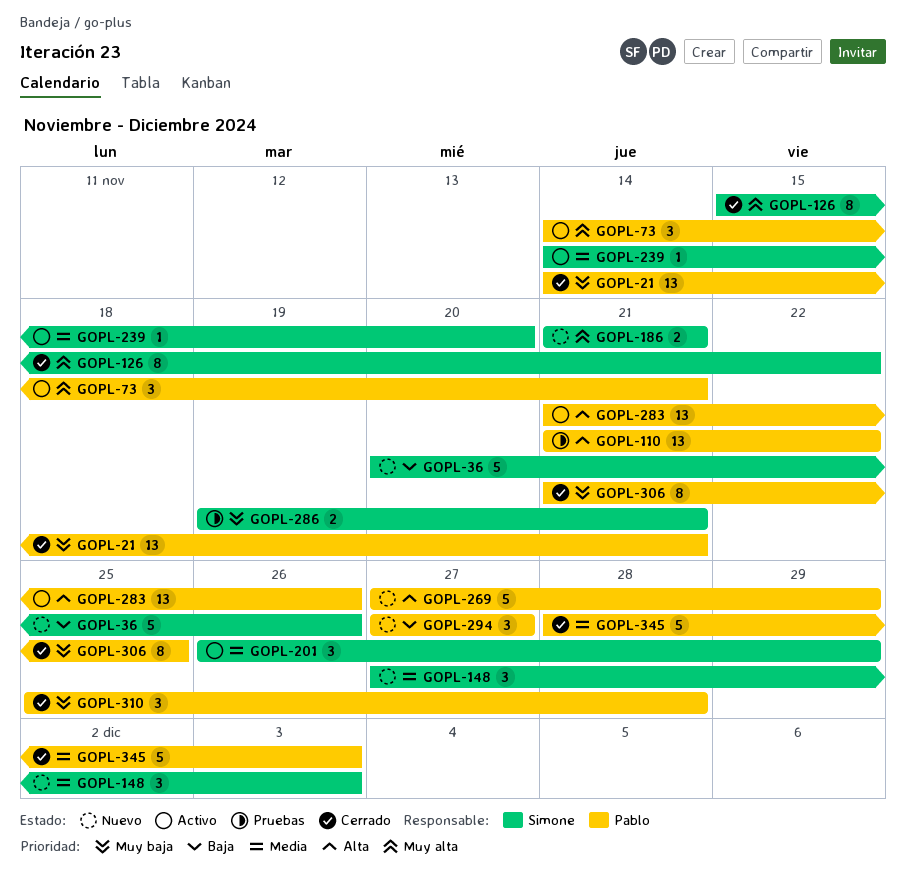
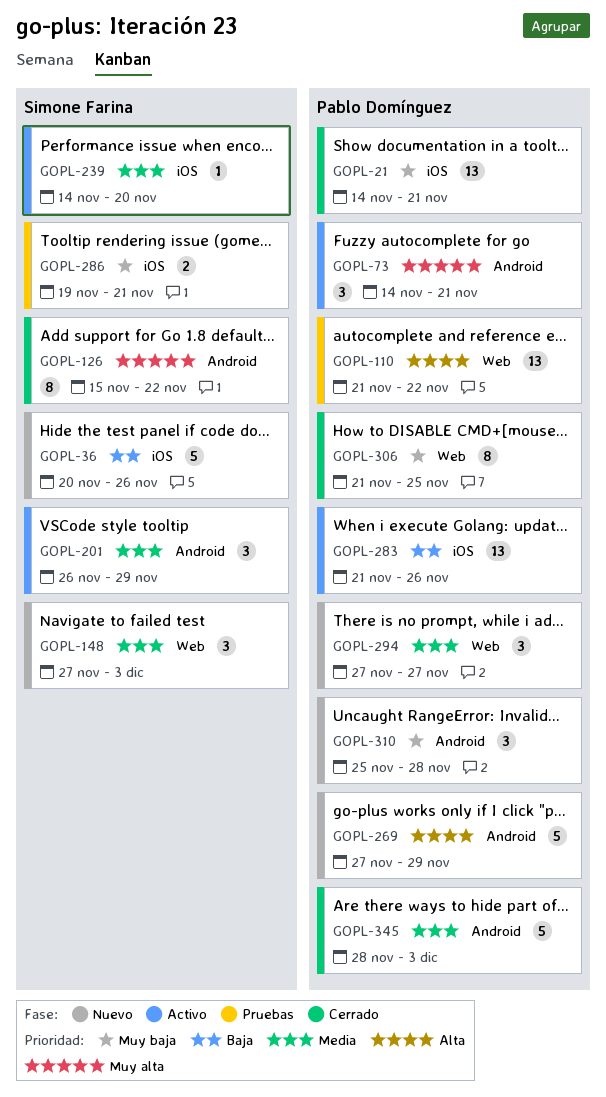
GOPL-186: present -> none
GOPL-283, priority: Alta -> Baja
GOPL-294, priority: Baja -> Media
GOPL-310, status: Cerrado -> Nuevo

